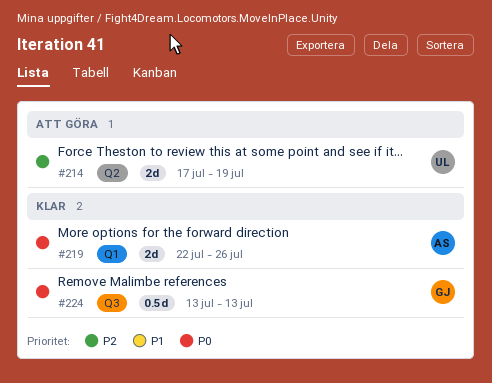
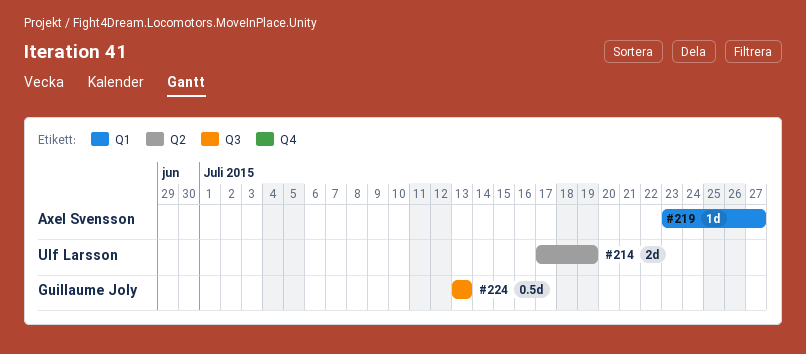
#219, estimate: 2d -> 1d
#219, start: Jul 22 -> Jul 23
#219, due: Jul 26 -> Jul 27

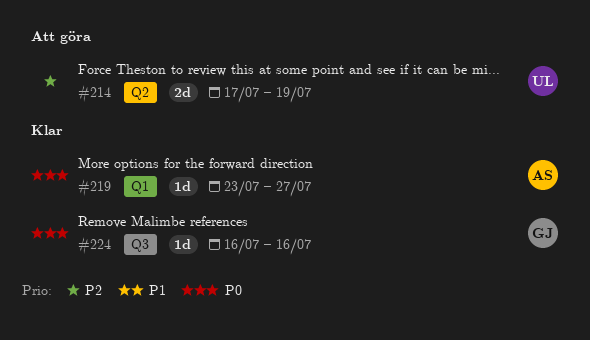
#224, estimate: 0.5d -> 1d
#224, start: Jul 13 -> Jul 16
#224, due: Jul 13 -> Jul 16

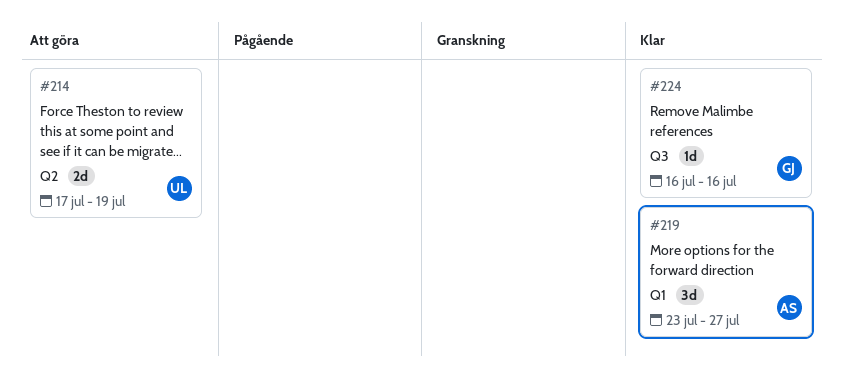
#219, estimate: 1d -> 3d

